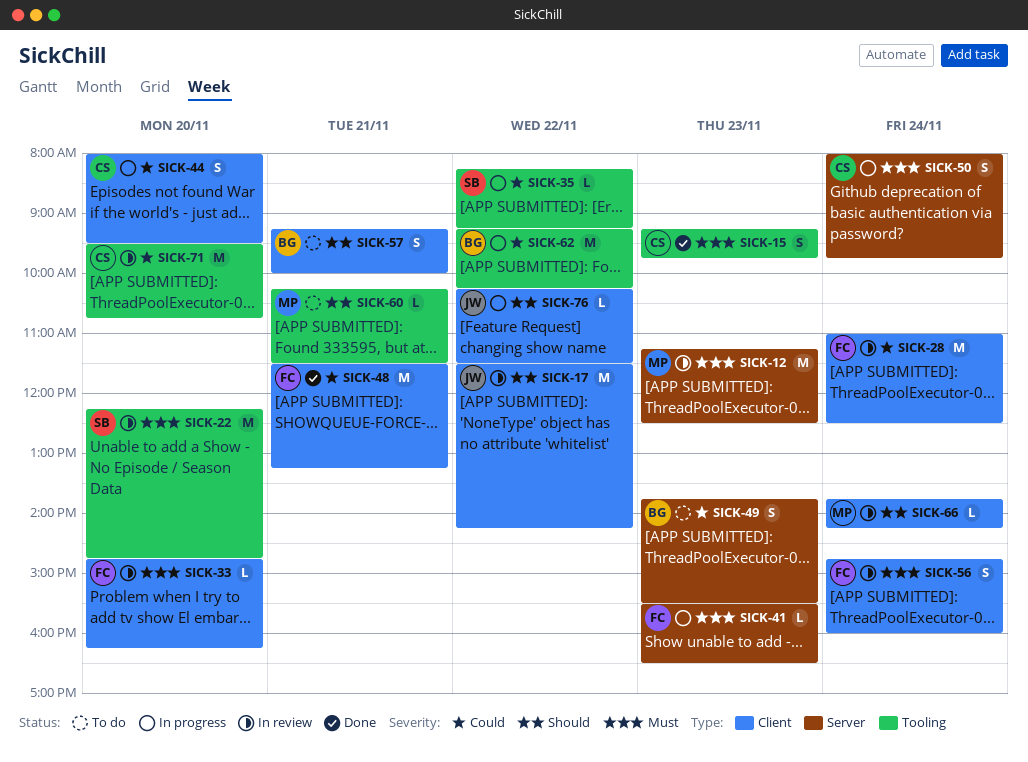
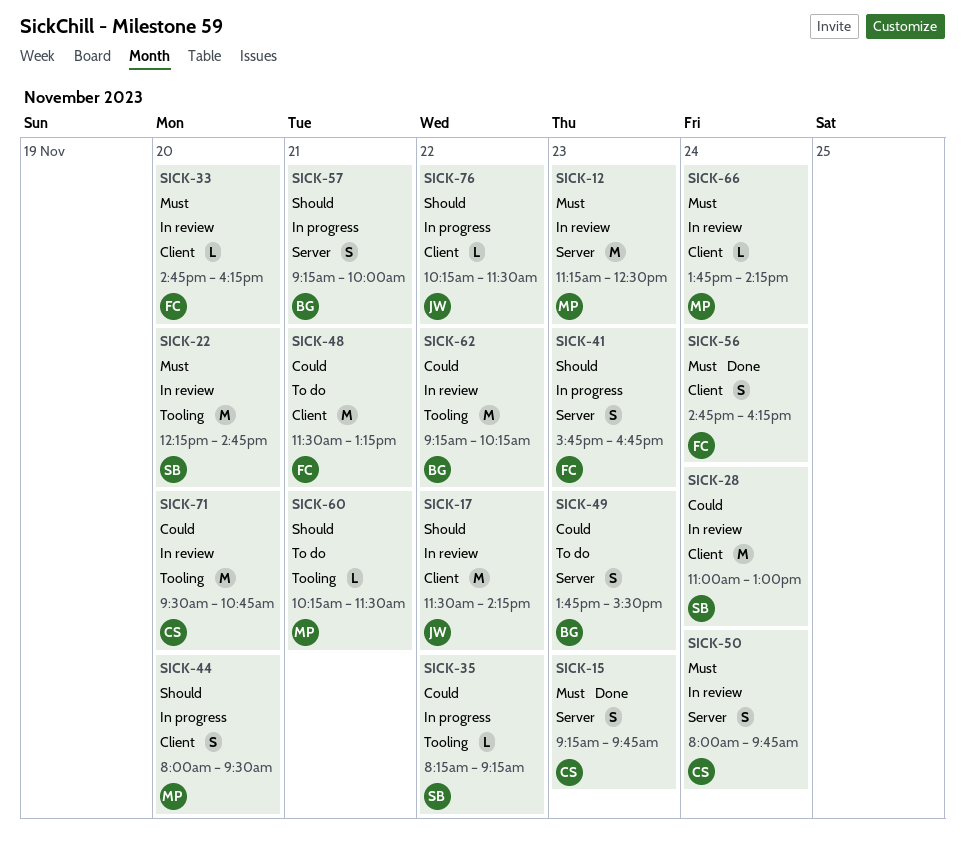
SICK-15, label: Tooling -> Server
SICK-28, owner: FC -> SB
SICK-28, ends: 12:30 -> 13:00
SICK-41, priority: Must -> Should
SICK-41, estimate: L -> S
SICK-41, begins: 15:30 -> 15:45
SICK-41, ends: 16:30 -> 16:45
SICK-44, owner: CS -> MP
SICK-44, priority: Could -> Should
SICK-48, status: Done -> To do
SICK-50, status: In progress -> In review
SICK-56, status: In review -> Done
SICK-56, ends: 16:00 -> 16:15
SICK-57, status: To do -> In progress
SICK-57, label: Client -> Server
SICK-62, status: In progress -> In review
SICK-66, priority: Should -> Must

